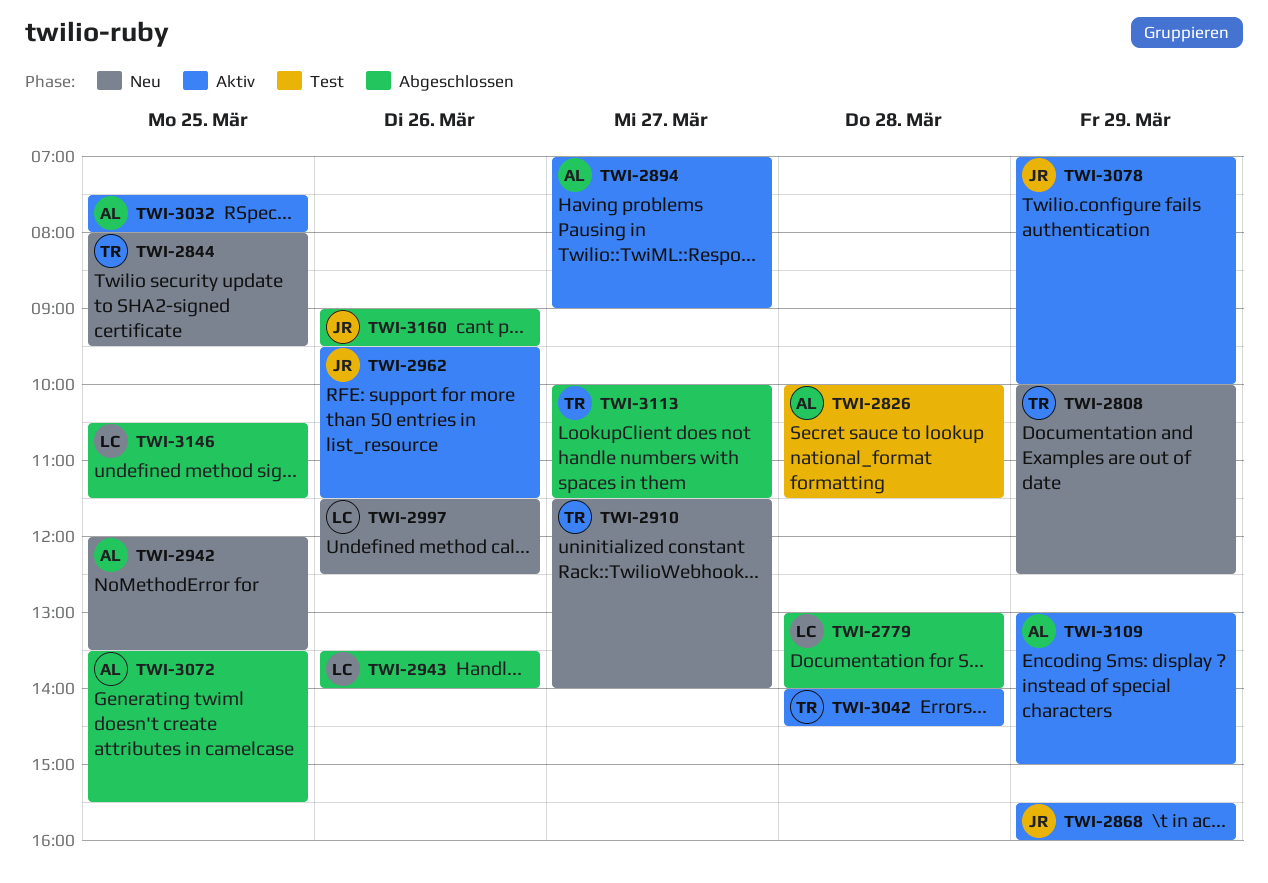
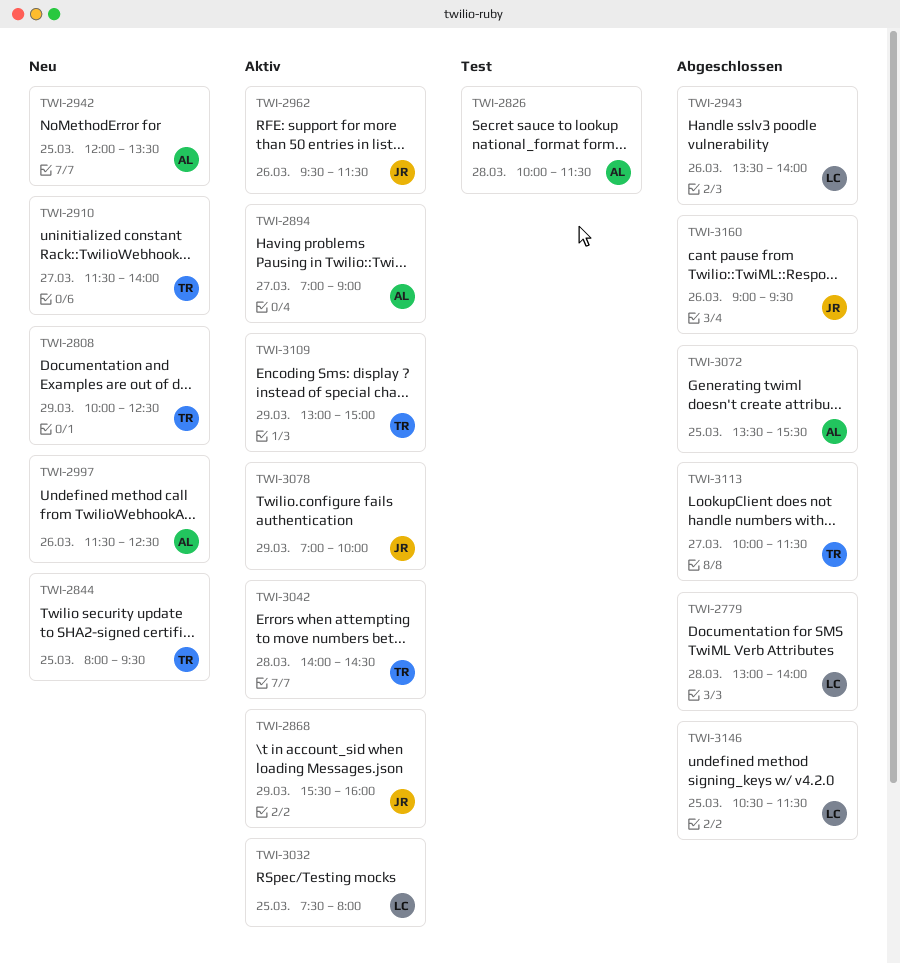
TWI-2997, owner: LC -> AL
TWI-3032, owner: AL -> LC
TWI-3109, owner: AL -> TR

